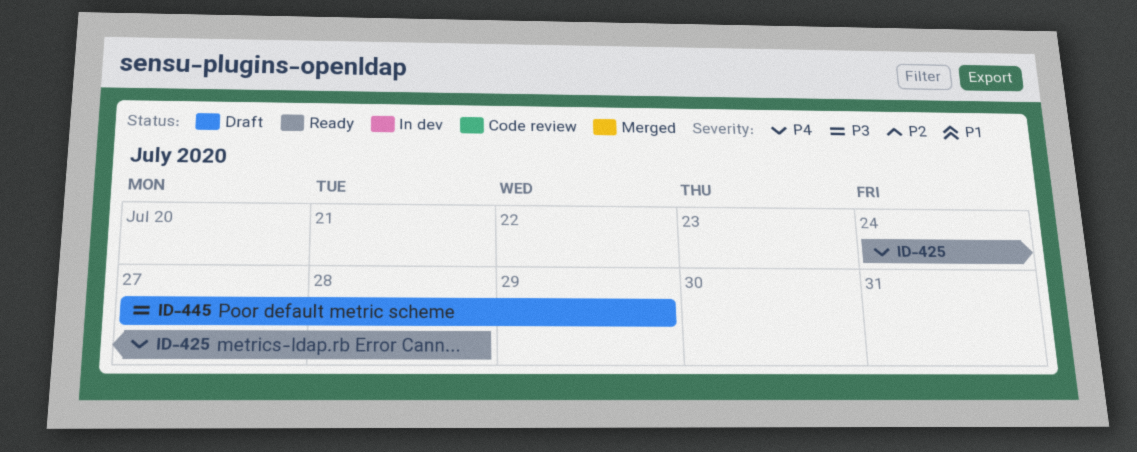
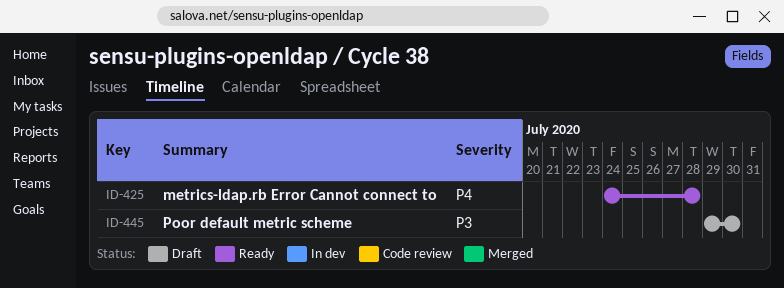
ID-445, start: Jul 27 -> Jul 29
ID-445, due: Jul 29 -> Jul 30

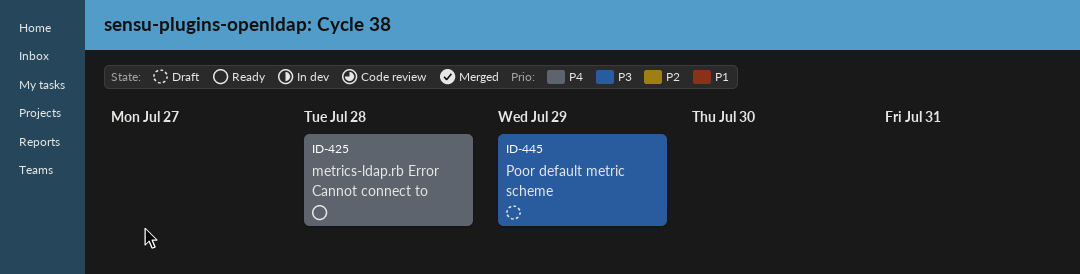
ID-445, due: Jul 30 -> Jul 29

